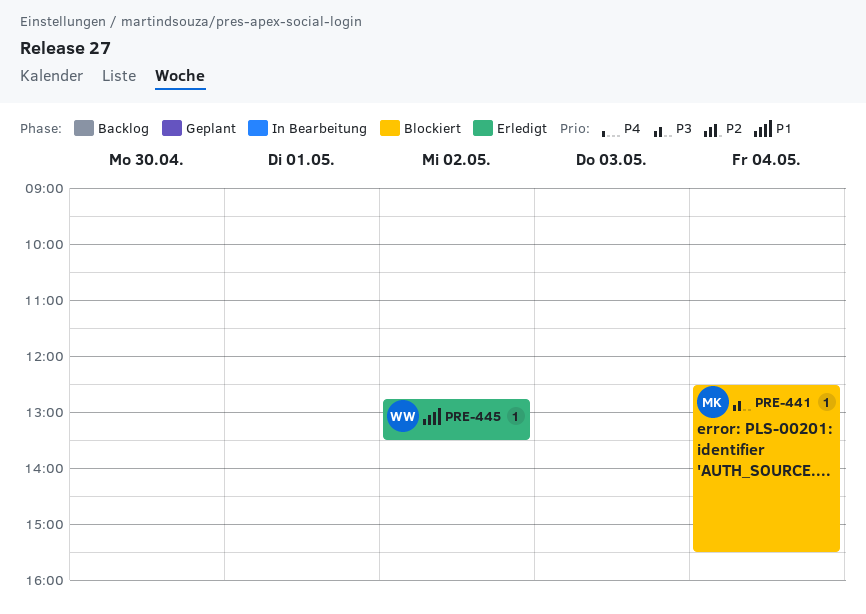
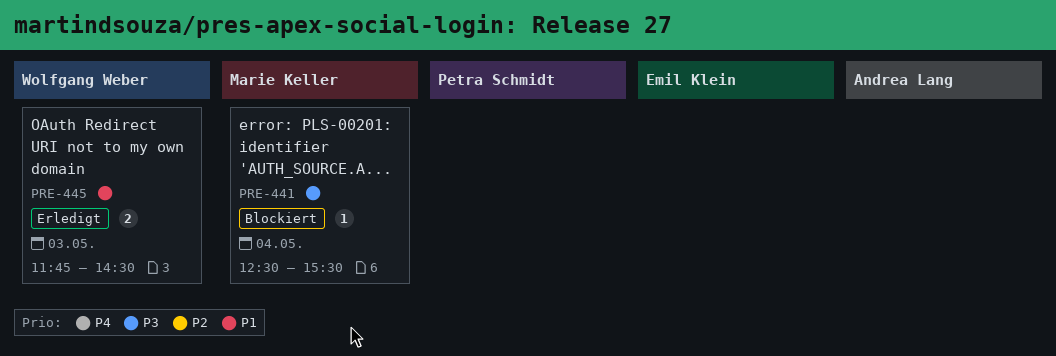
PRE-445, estimate: 1 -> 2
PRE-445, day: May 2 -> May 3
PRE-445, begins: 12:45 -> 11:45
PRE-445, ends: 13:30 -> 14:30

